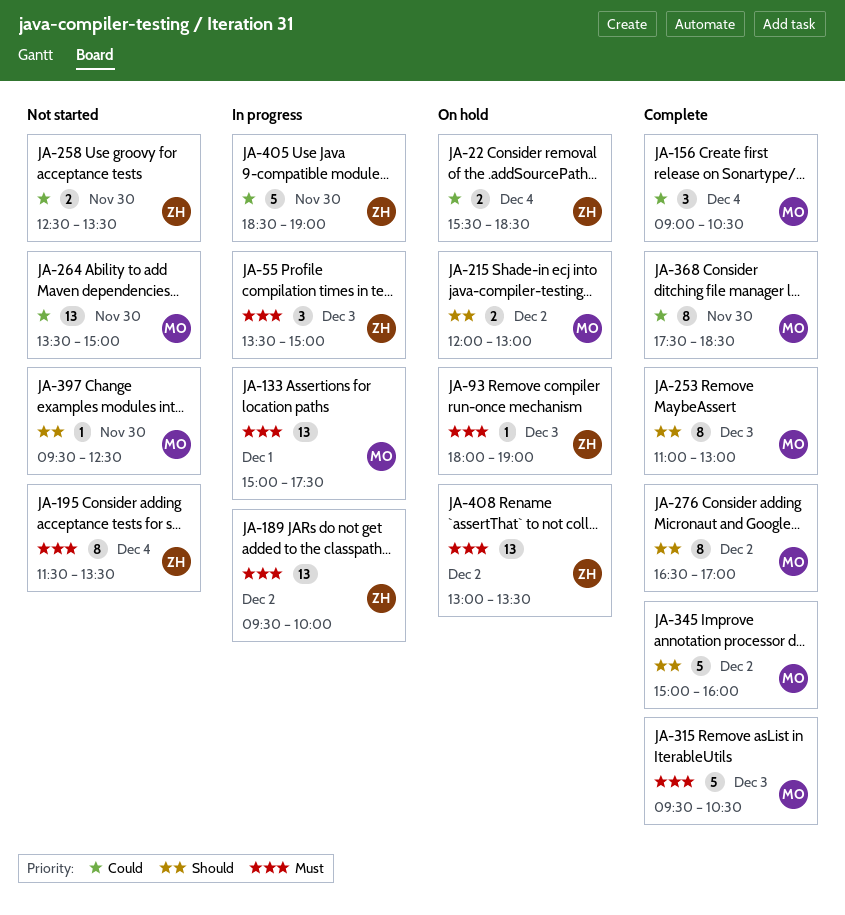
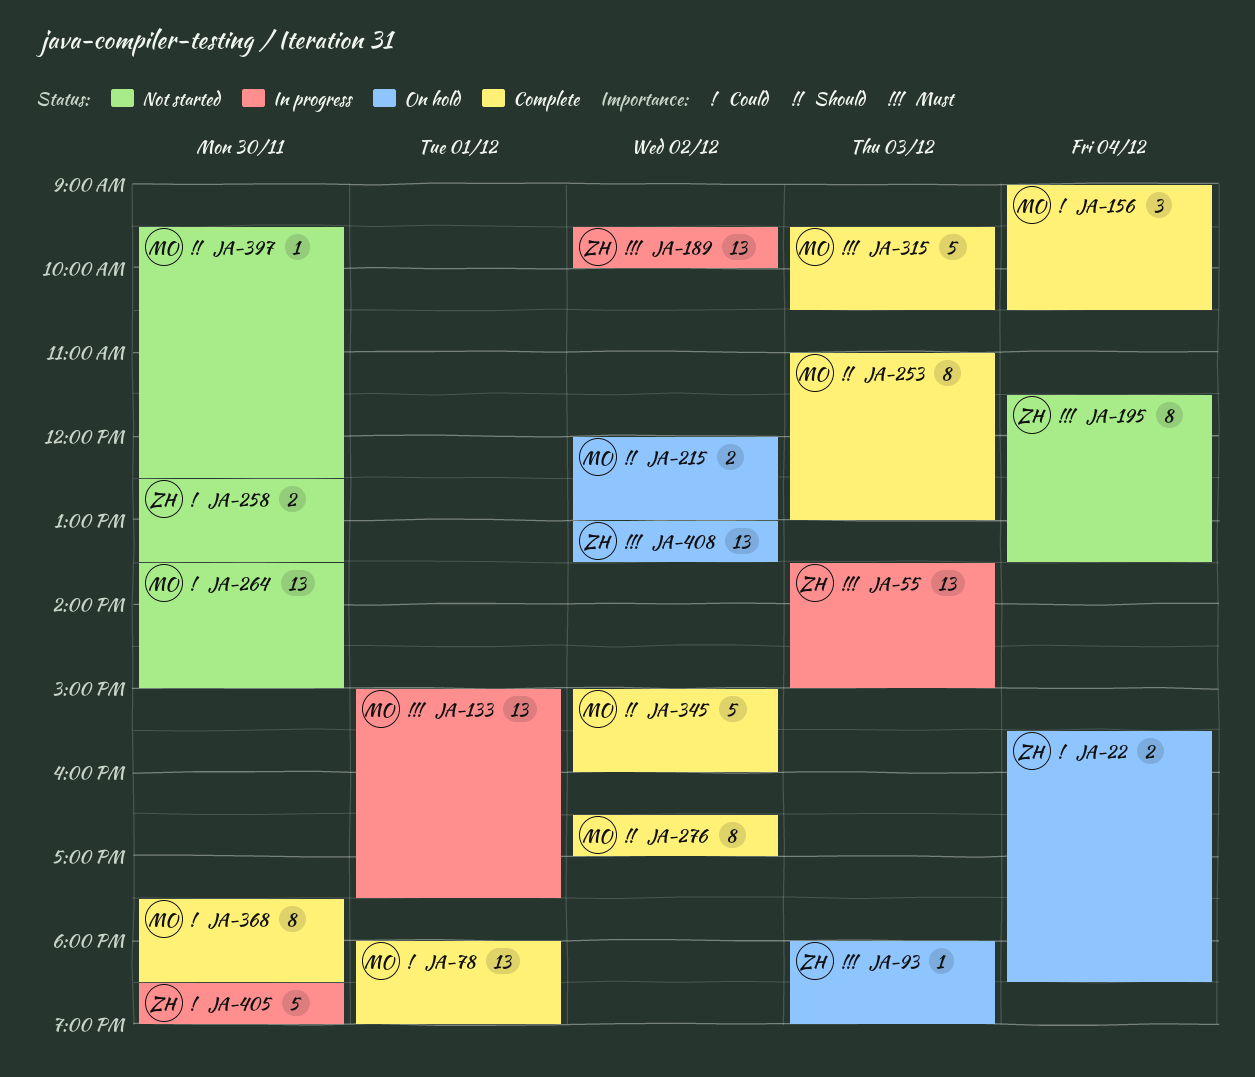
JA-55, estimate: 3 -> 13
JA-78: none -> present

